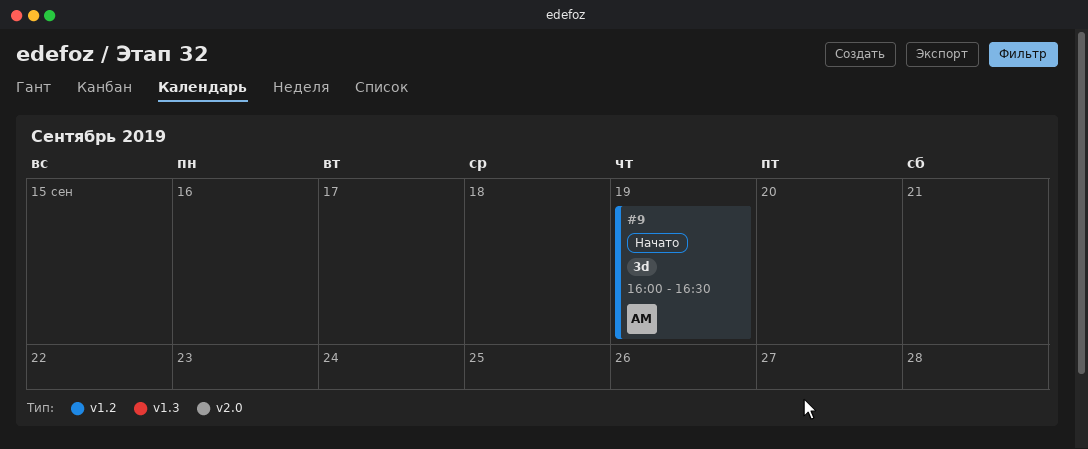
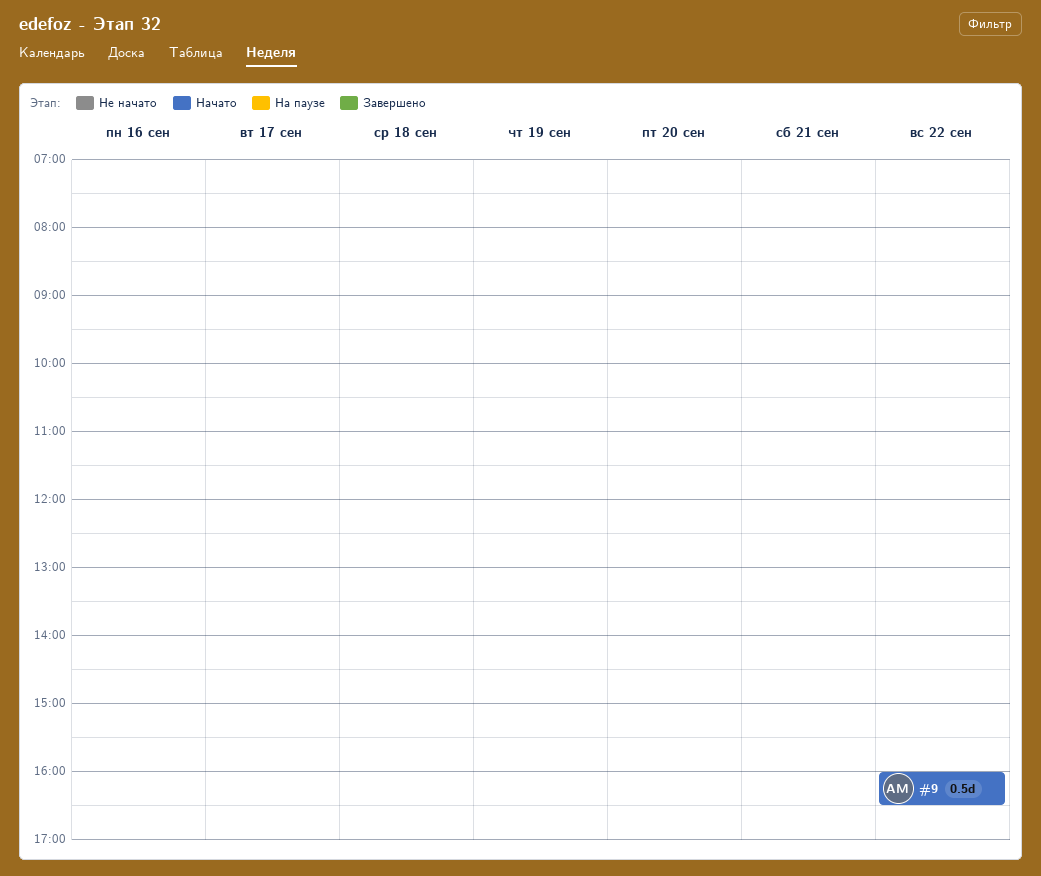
#9, estimate: 3d -> 0.5d
#9, day: Sep 19 -> Sep 22

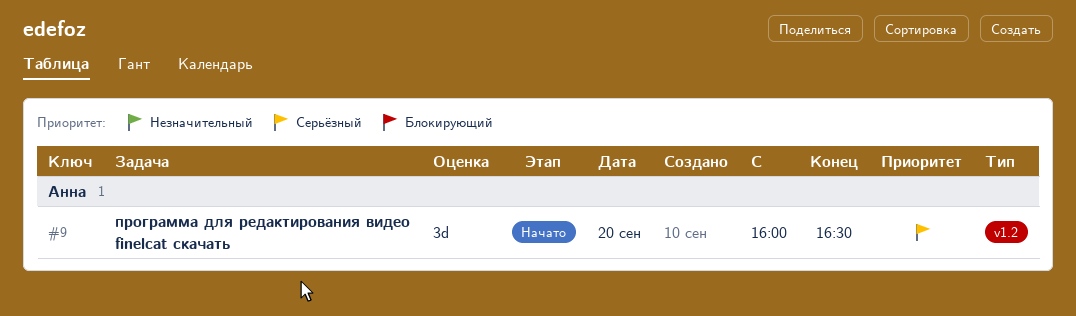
#9, estimate: 0.5d -> 3d
#9, day: Sep 22 -> Sep 20

